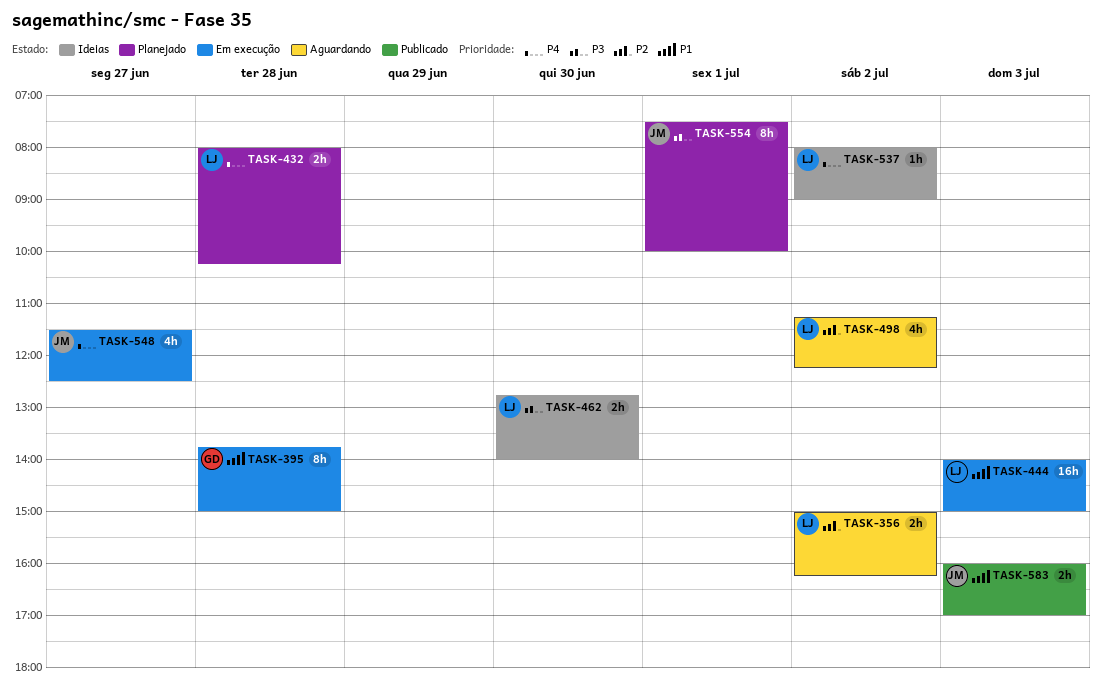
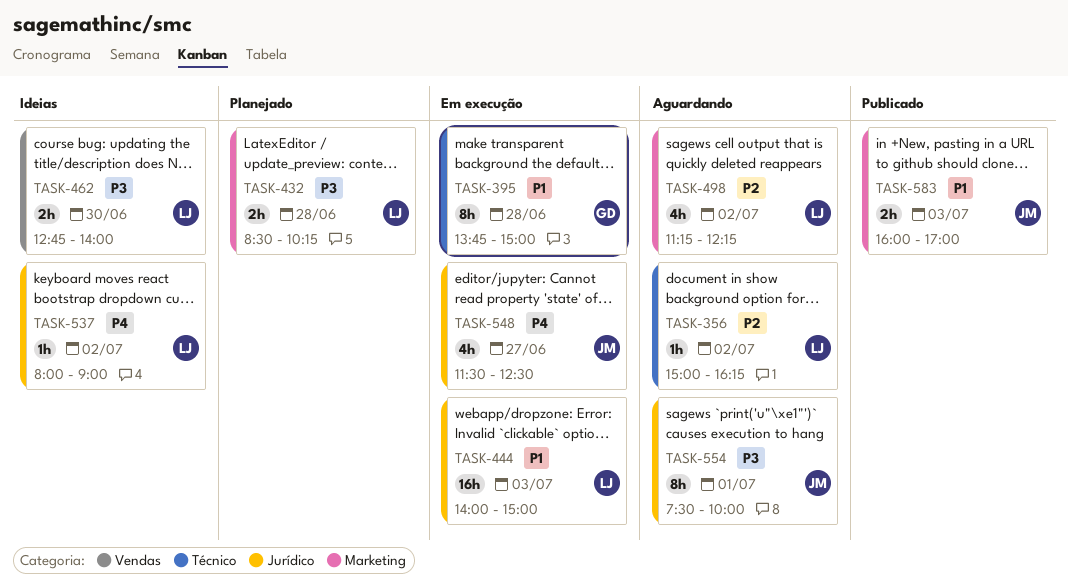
TASK-356, estimate: 2h -> 1h
TASK-432, priority: P4 -> P3
TASK-432, begins: 08:00 -> 08:30
TASK-554, status: Planejado -> Aguardando

